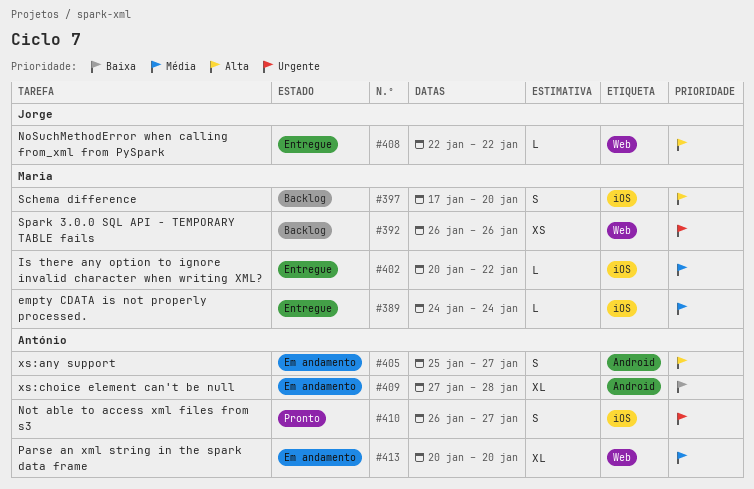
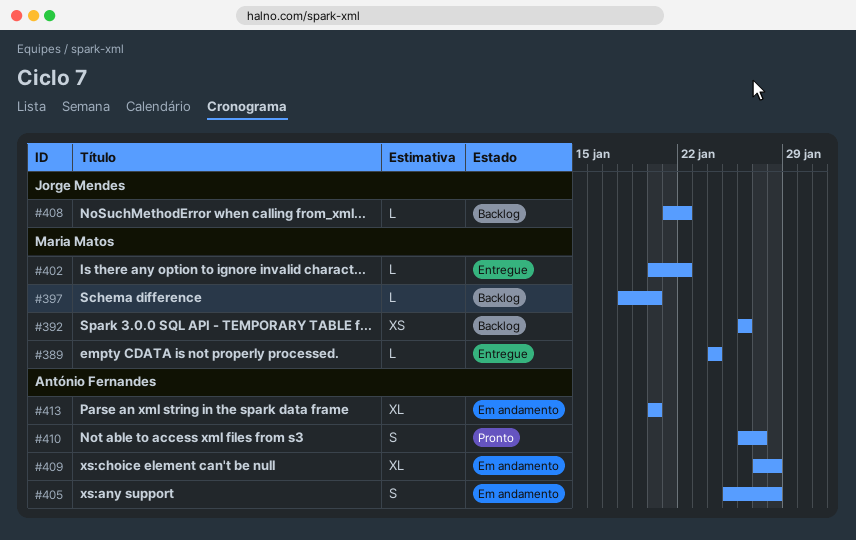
#397, estimate: S -> L
#397, start: Jan 17 -> Jan 18
#405, due: Jan 27 -> Jan 28
#408, status: Entregue -> Backlog
#408, start: Jan 22 -> Jan 21

